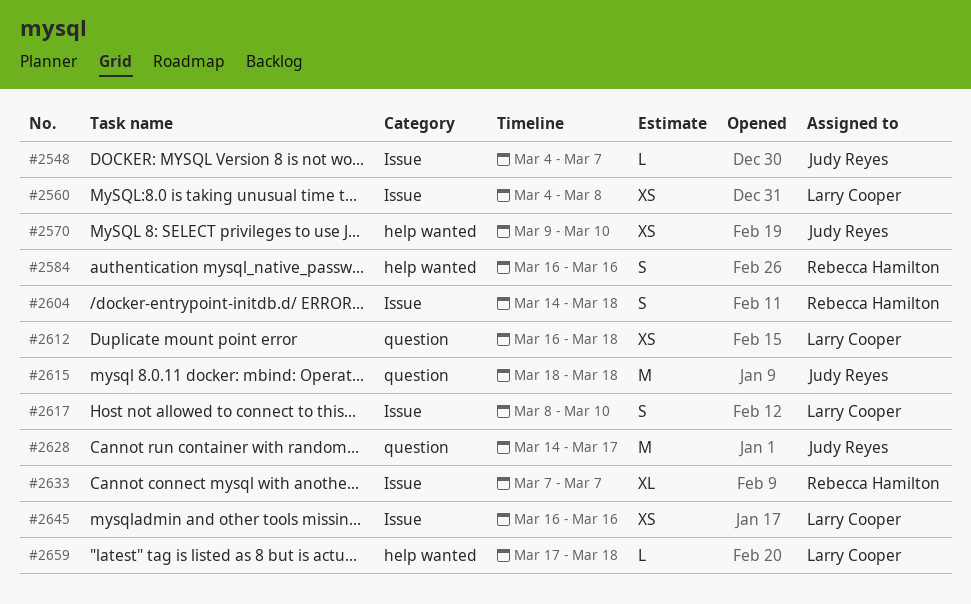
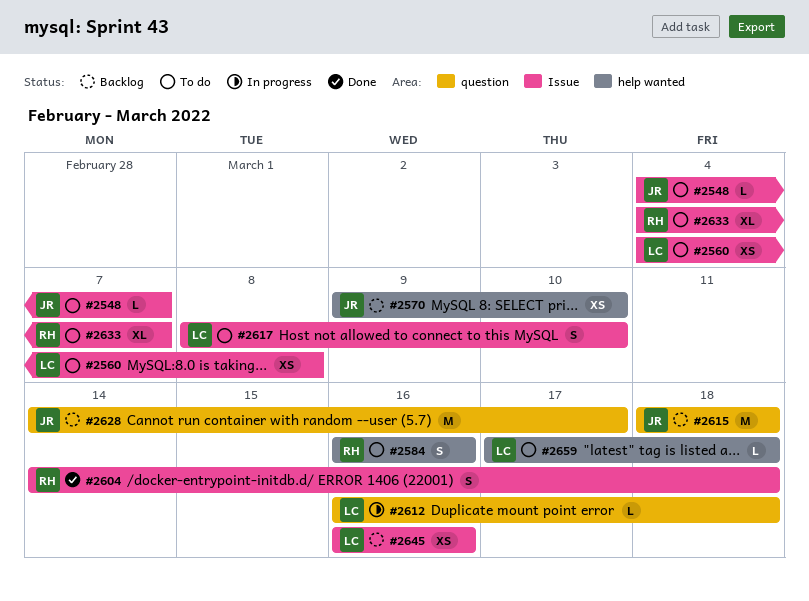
#2612, estimate: XS -> L
#2633, start: Mar 7 -> Mar 4

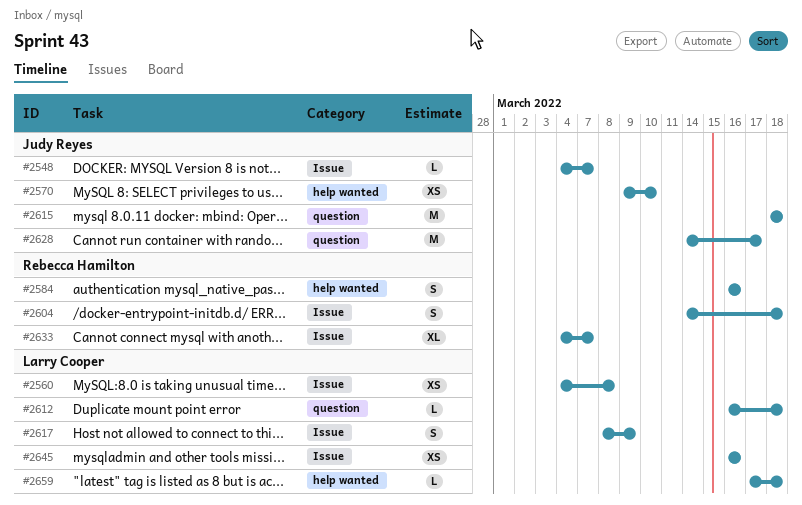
#2617, due: Mar 10 -> Mar 9

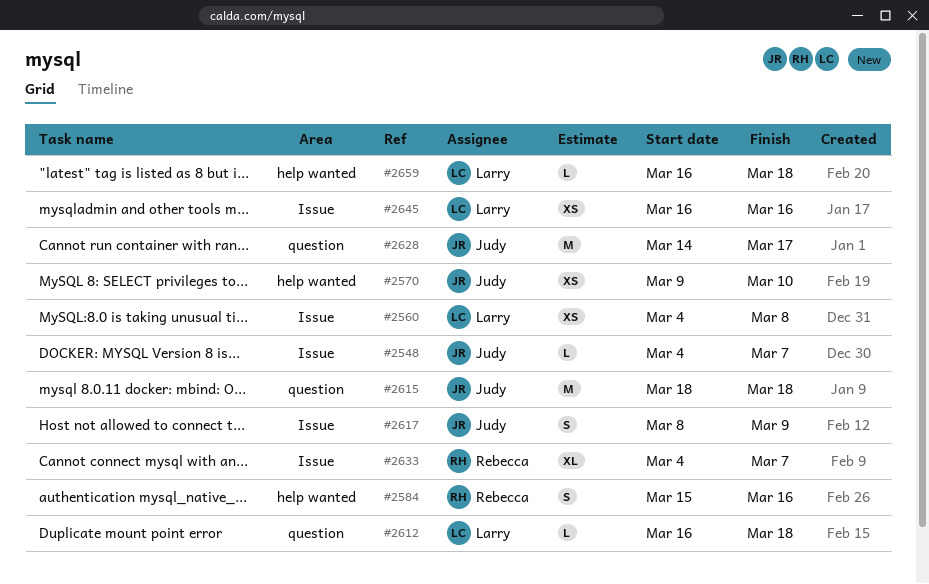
#2584, start: Mar 16 -> Mar 15
#2604: present -> none
#2617, owner: Larry Cooper -> Judy Reyes
#2659, start: Mar 17 -> Mar 16

